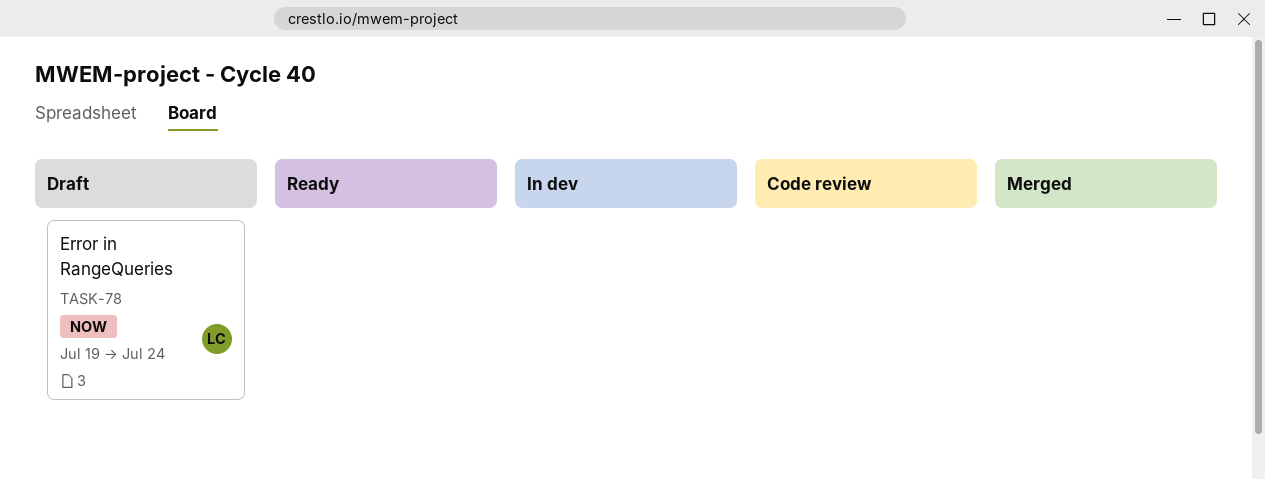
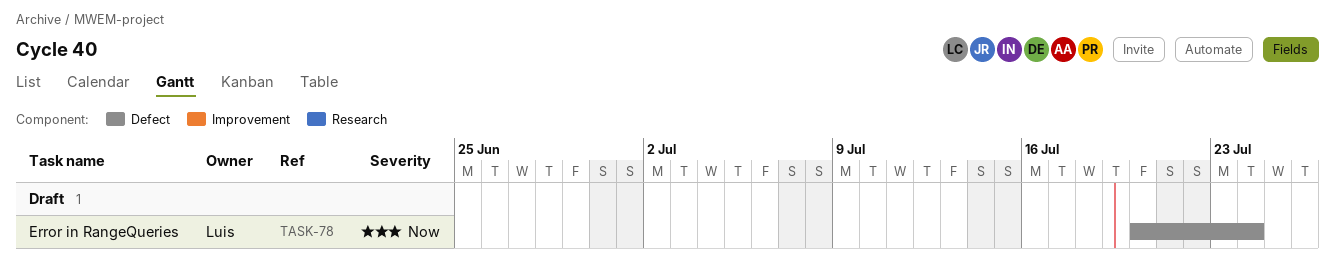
TASK-78, start: Jul 19 -> Jul 20

